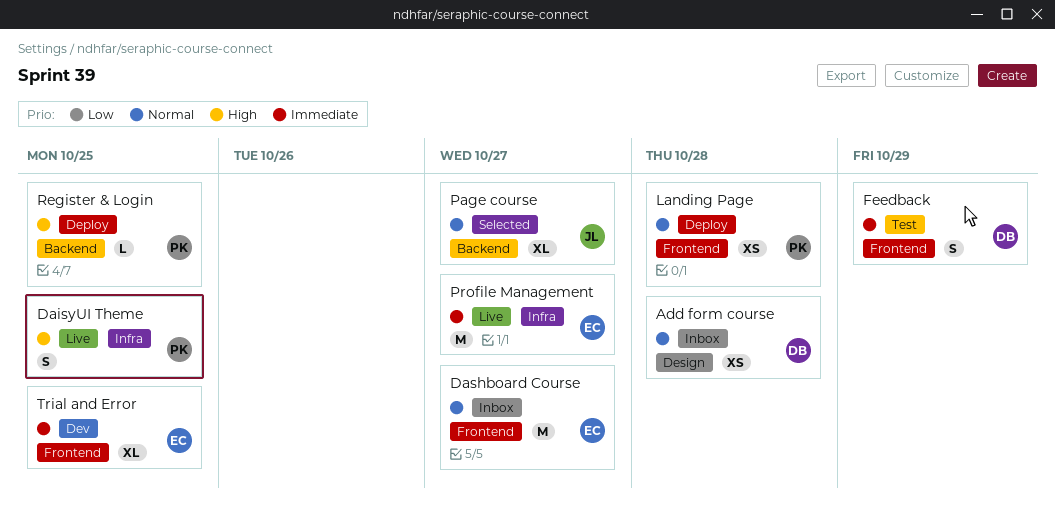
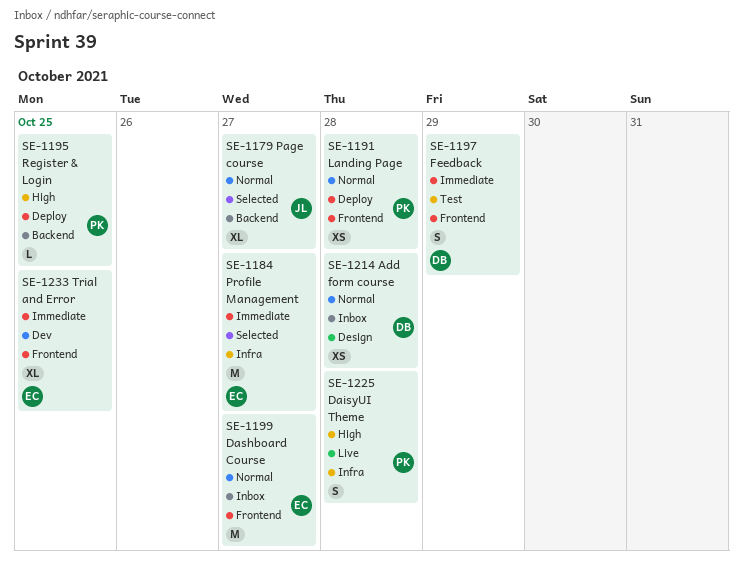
DaisyUI Theme, due: Oct 25 -> Oct 28
Profile Management, status: Live -> Selected

